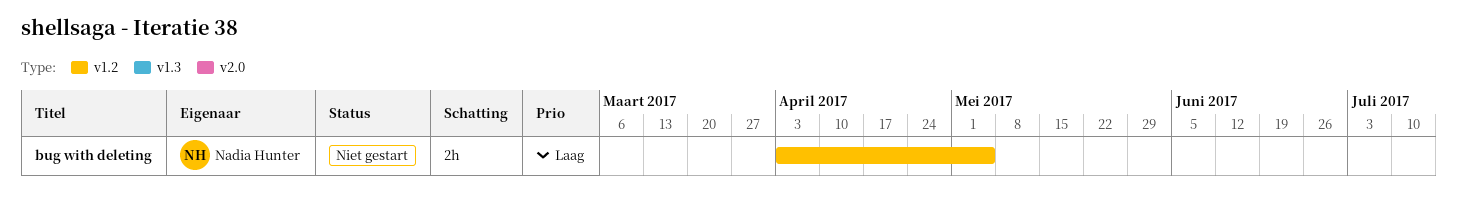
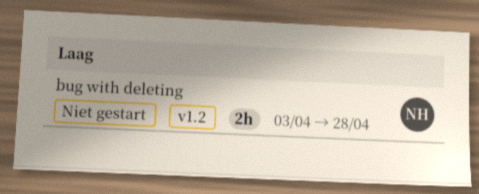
bug with deleting, due: May 5 -> Apr 28

